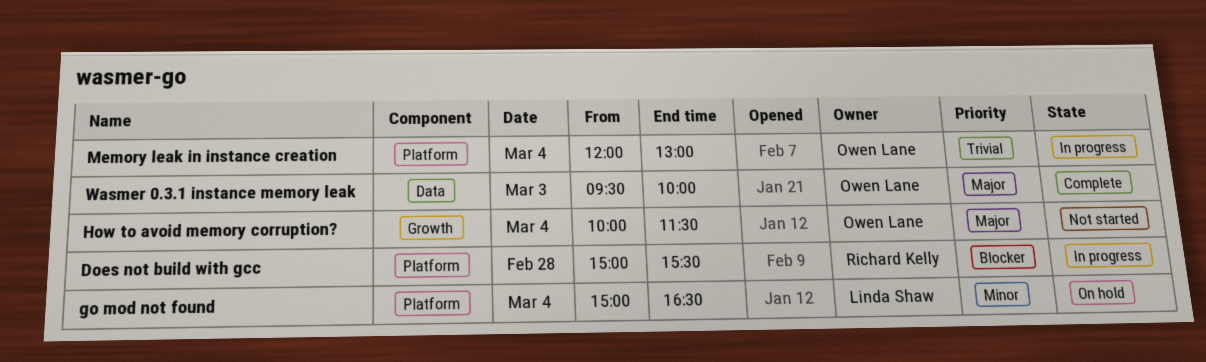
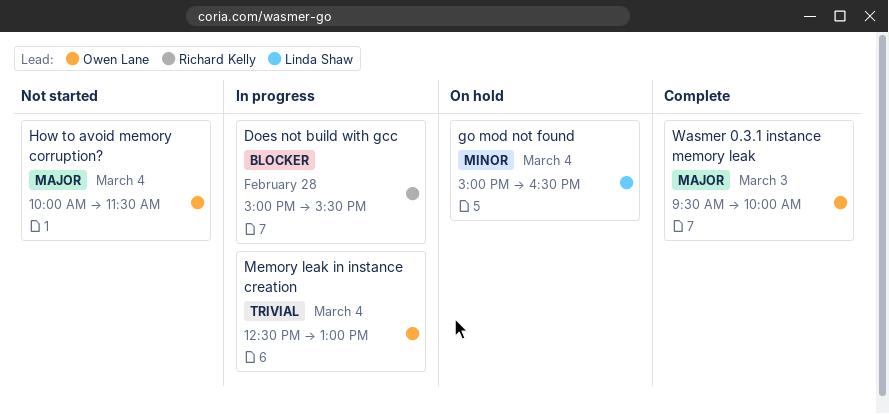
Memory leak in instance creation, begins: 12:00 -> 12:30

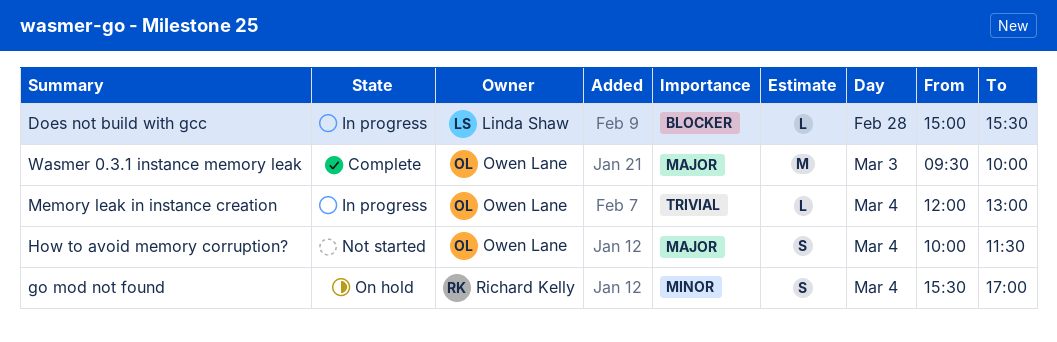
Does not build with gcc, owner: Richard Kelly -> Linda Shaw
go mod not found, owner: Linda Shaw -> Richard Kelly
go mod not found, begins: 15:00 -> 15:30
go mod not found, ends: 16:30 -> 17:00
Memory leak in instance creation, begins: 12:30 -> 12:00

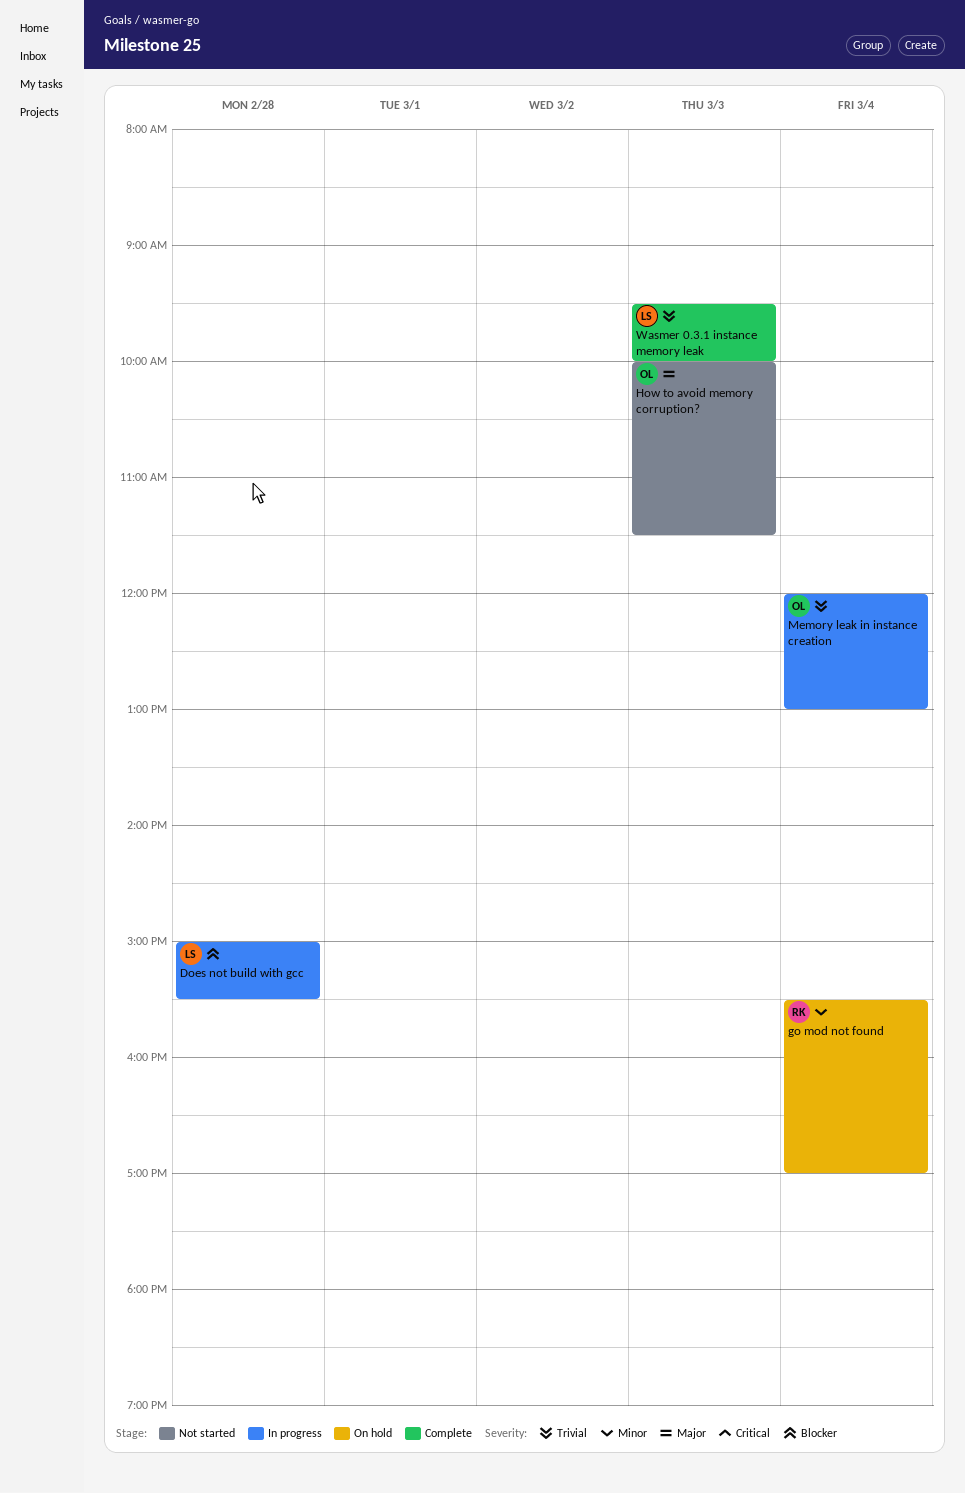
How to avoid memory corruption?, day: Mar 4 -> Mar 3
Wasmer 0.3.1 instance memory leak, owner: Owen Lane -> Linda Shaw
Wasmer 0.3.1 instance memory leak, priority: Major -> Trivial

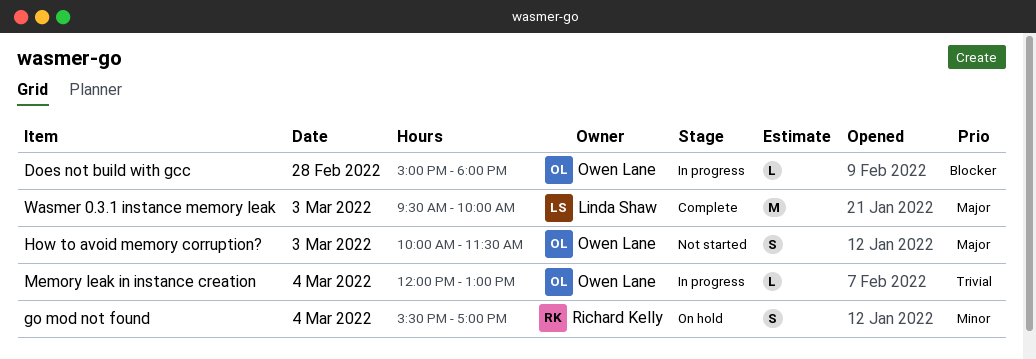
Does not build with gcc, owner: Linda Shaw -> Owen Lane
Does not build with gcc, ends: 15:30 -> 18:00
Wasmer 0.3.1 instance memory leak, priority: Trivial -> Major

